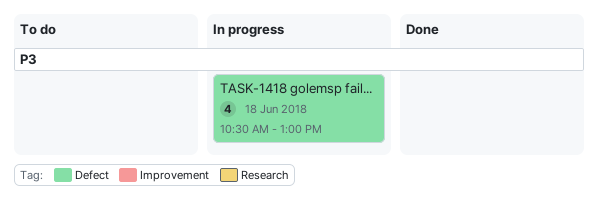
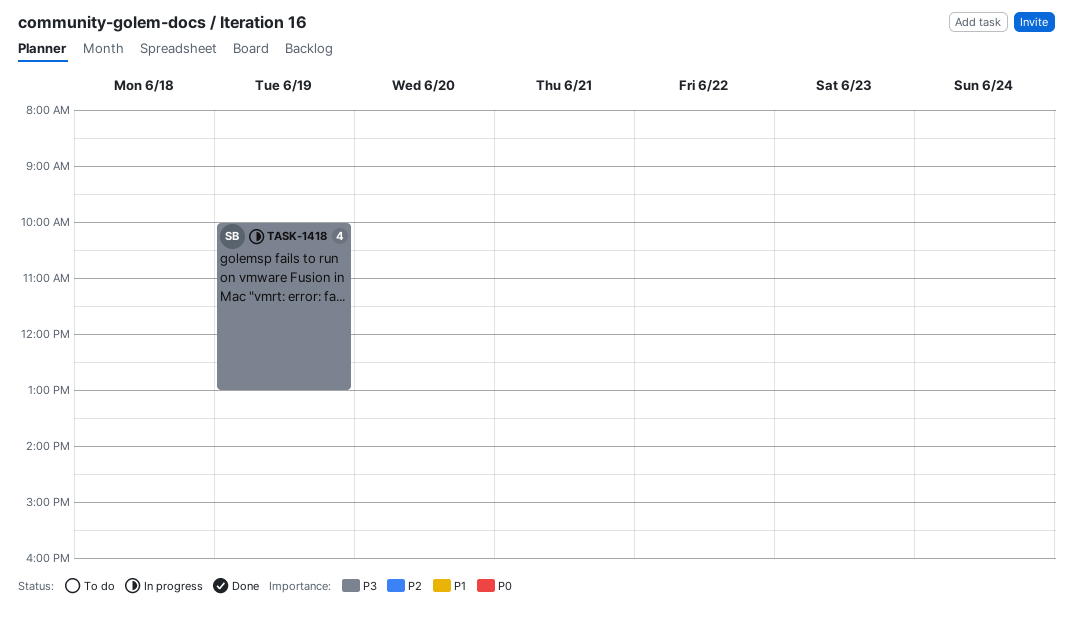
TASK-1418, day: Jun 18 -> Jun 19
TASK-1418, begins: 10:30 -> 10:00

